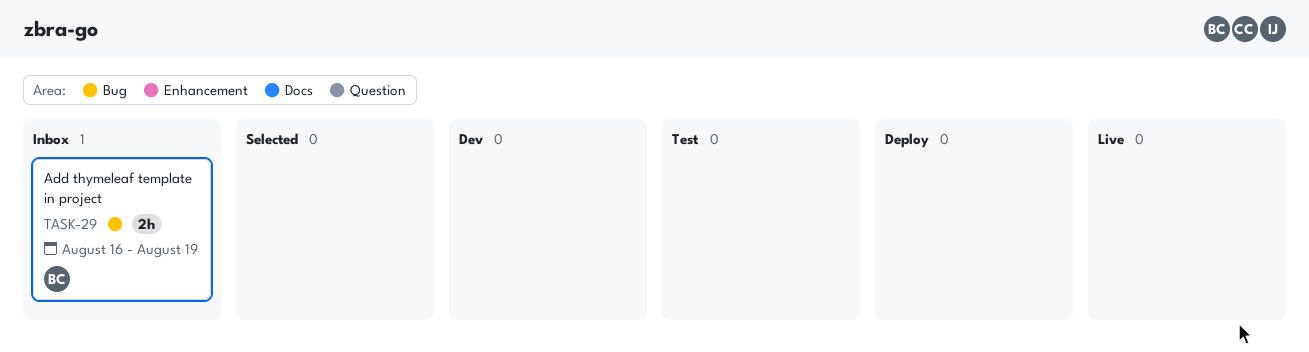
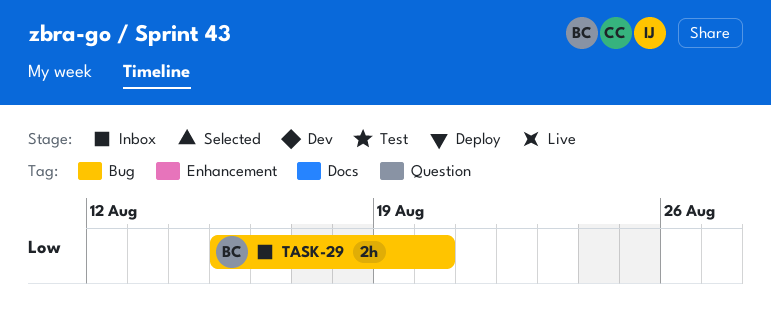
TASK-29, start: Aug 16 -> Aug 15
TASK-29, due: Aug 19 -> Aug 20

